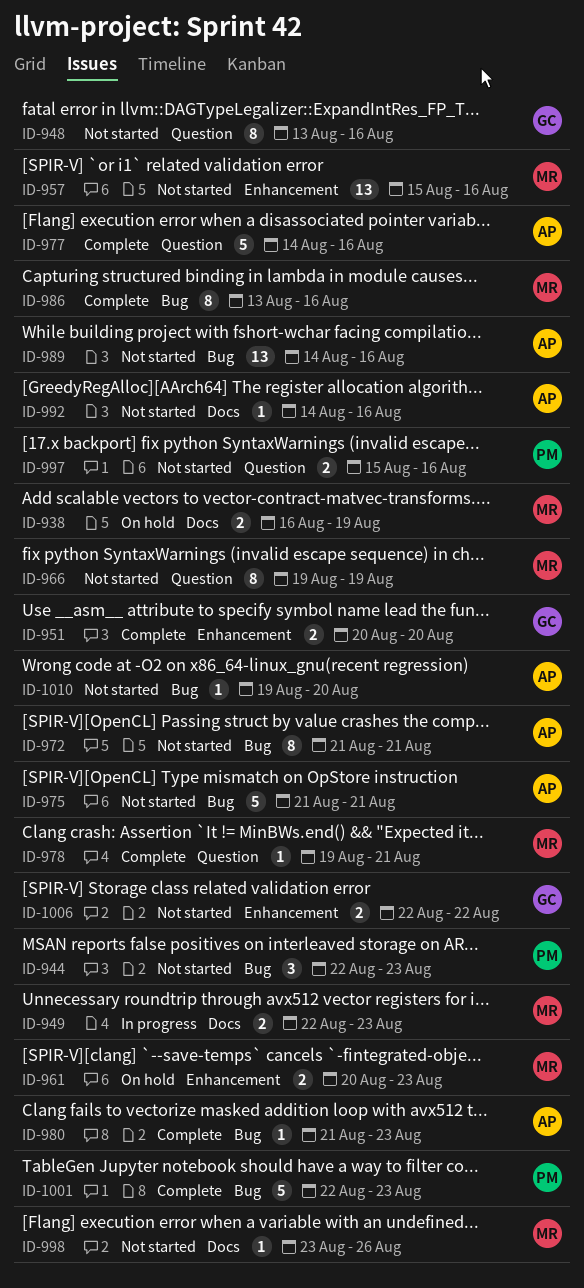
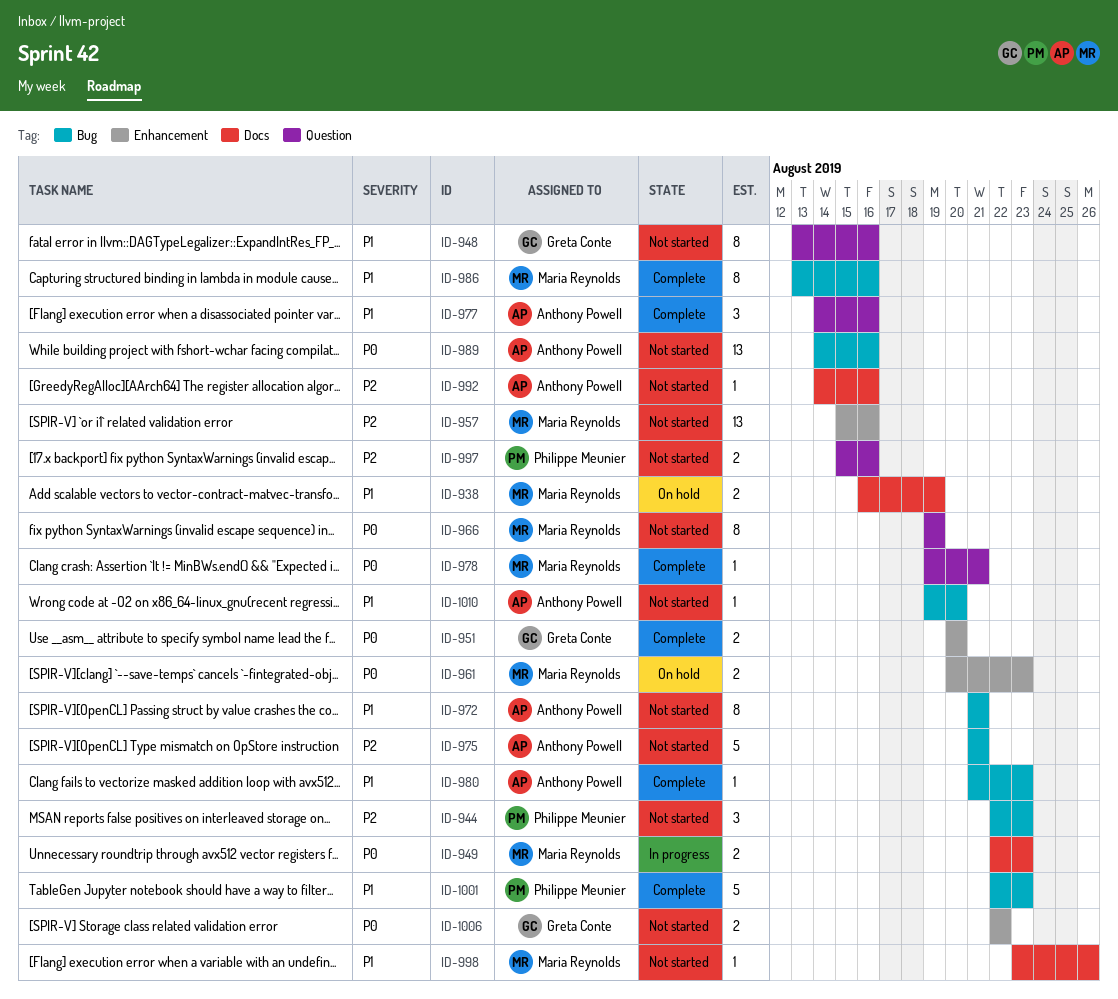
ID-977, estimate: 5 -> 3

